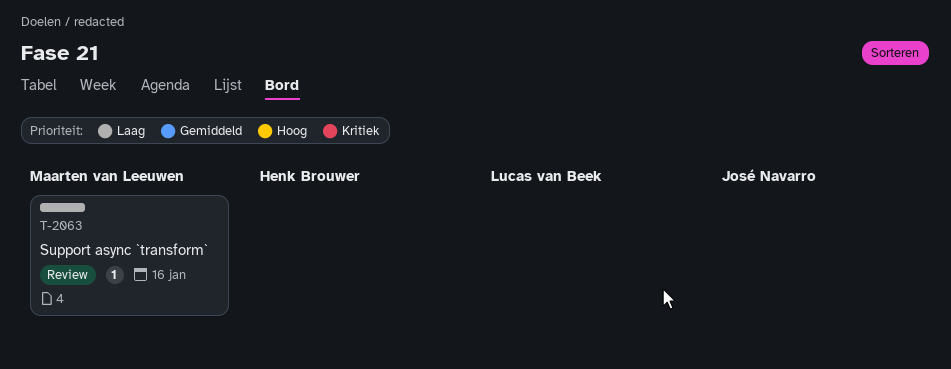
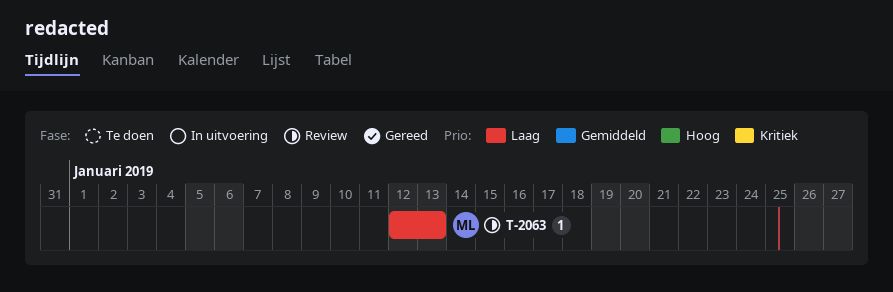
T-2063, due: Jan 16 -> Jan 13

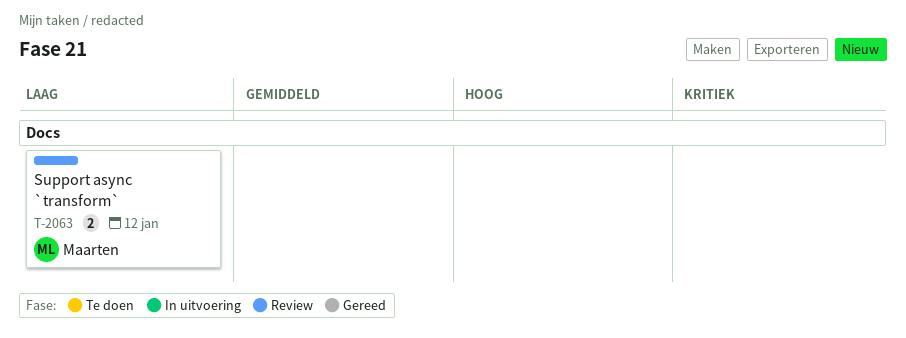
T-2063, estimate: 1 -> 2
T-2063, due: Jan 13 -> Jan 12

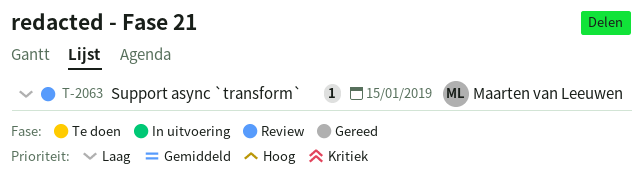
T-2063, estimate: 2 -> 1
T-2063, due: Jan 12 -> Jan 15

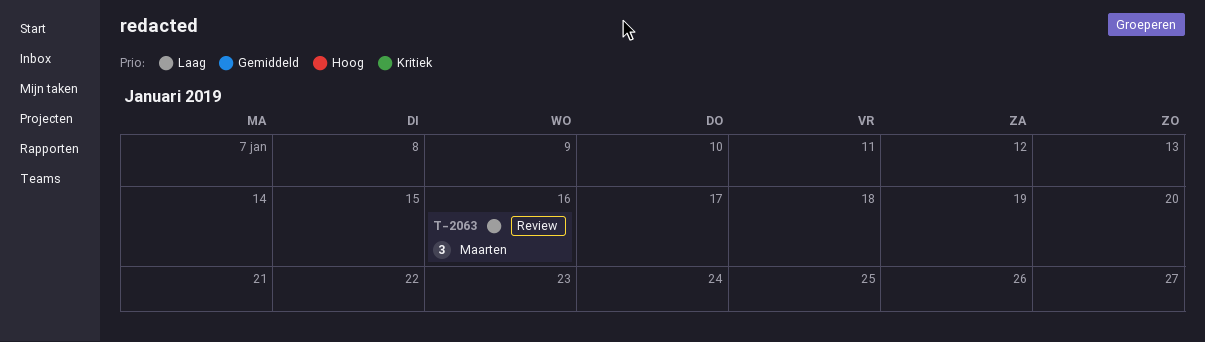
T-2063, estimate: 1 -> 3
T-2063, due: Jan 15 -> Jan 16

